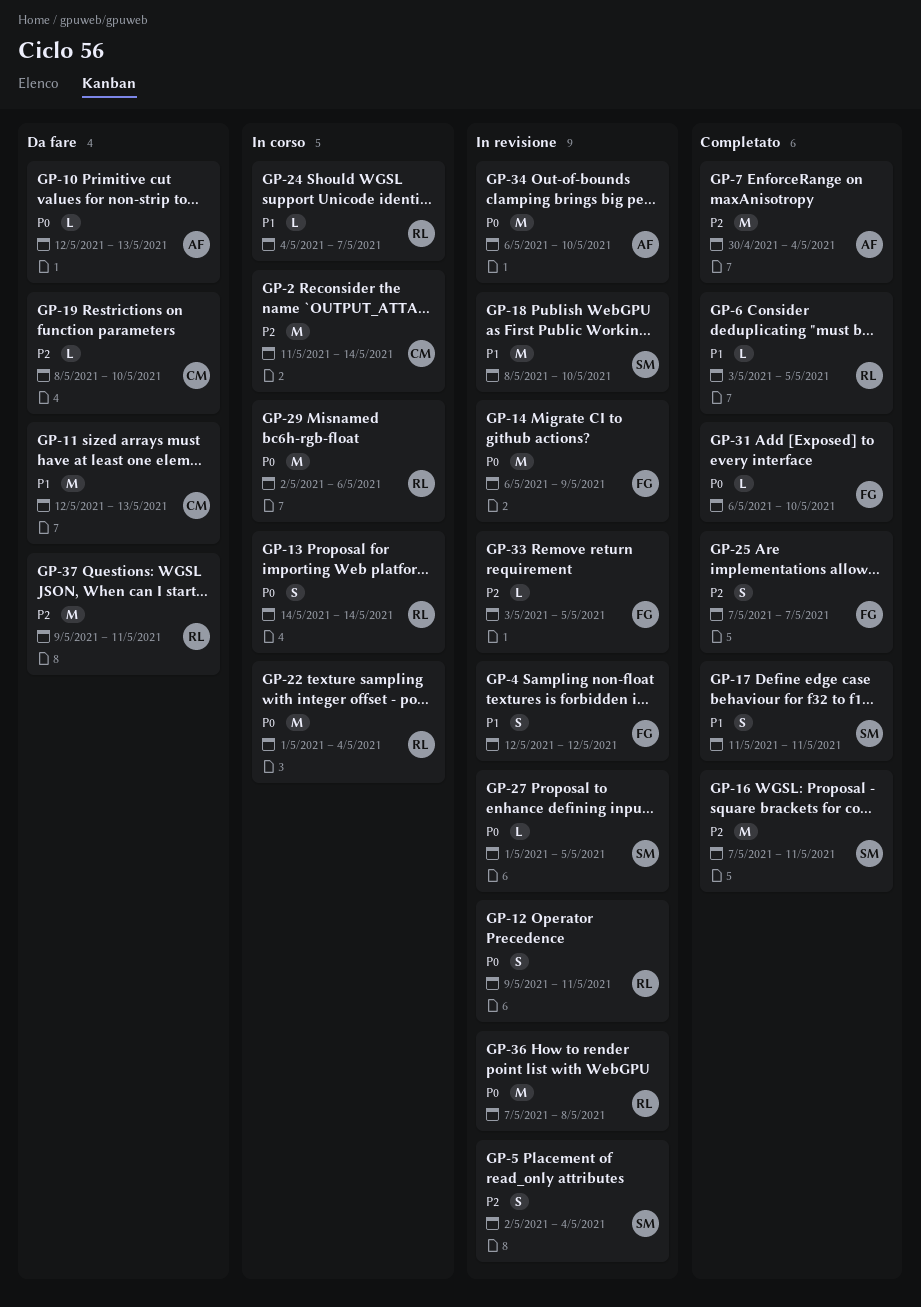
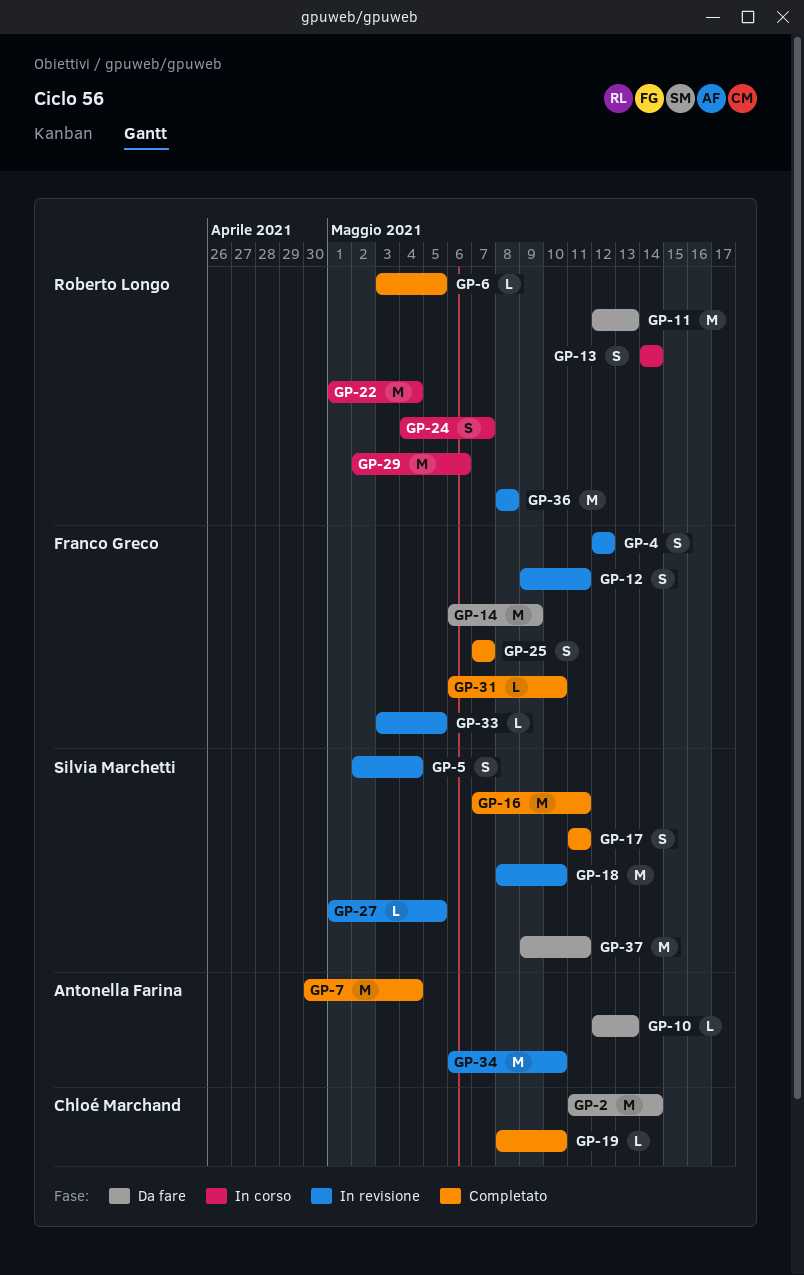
GP-2, status: In corso -> Da fare
GP-11, owner: Chloé Marchand -> Roberto Longo
GP-12, owner: Roberto Longo -> Franco Greco
GP-14, status: In revisione -> Da fare
GP-19, status: Da fare -> Completato
GP-24, estimate: L -> S
GP-36, start: May 7 -> May 8
GP-37, owner: Roberto Longo -> Silvia Marchetti

